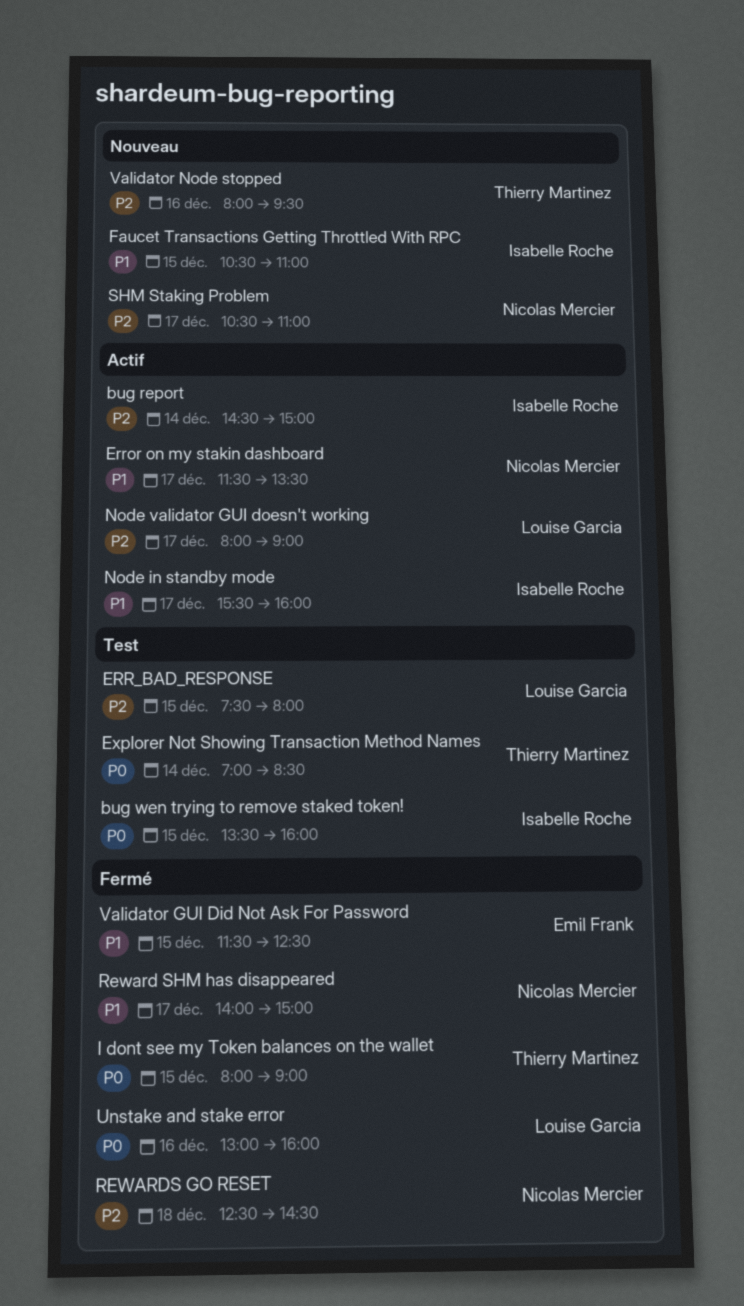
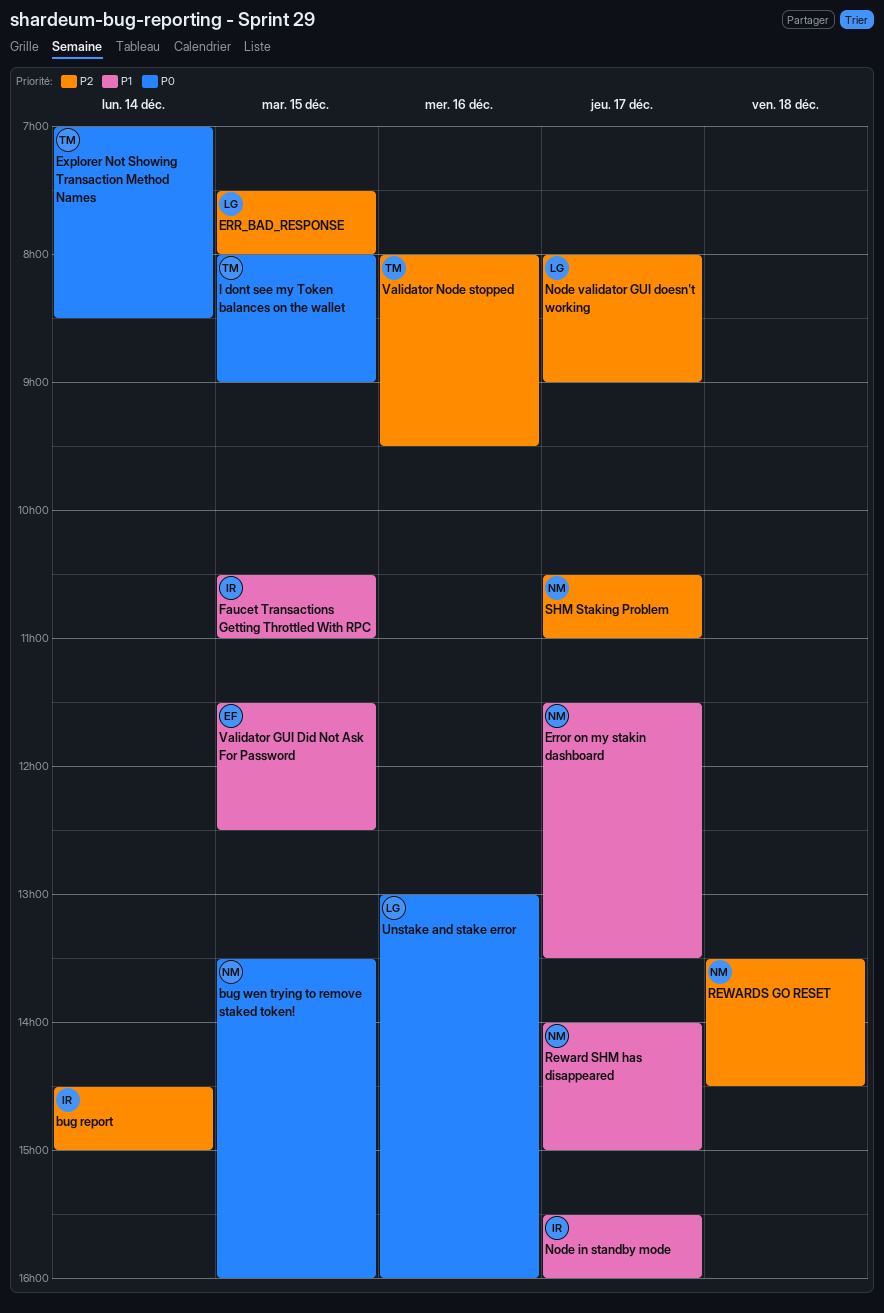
bug wen trying to remove staked token!, owner: Isabelle Roche -> Nicolas Mercier
REWARDS GO RESET, begins: 12:30 -> 13:30

